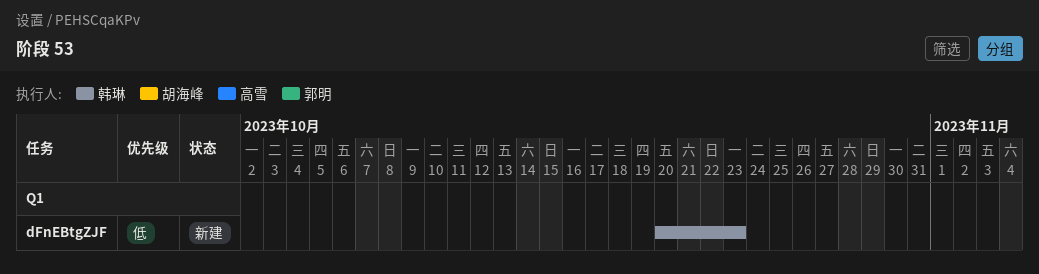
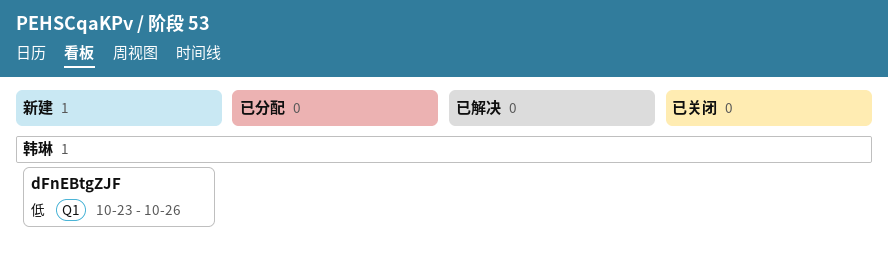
dFnEBtgZJF, start: Oct 20 -> Oct 23
dFnEBtgZJF, due: Oct 23 -> Oct 26

